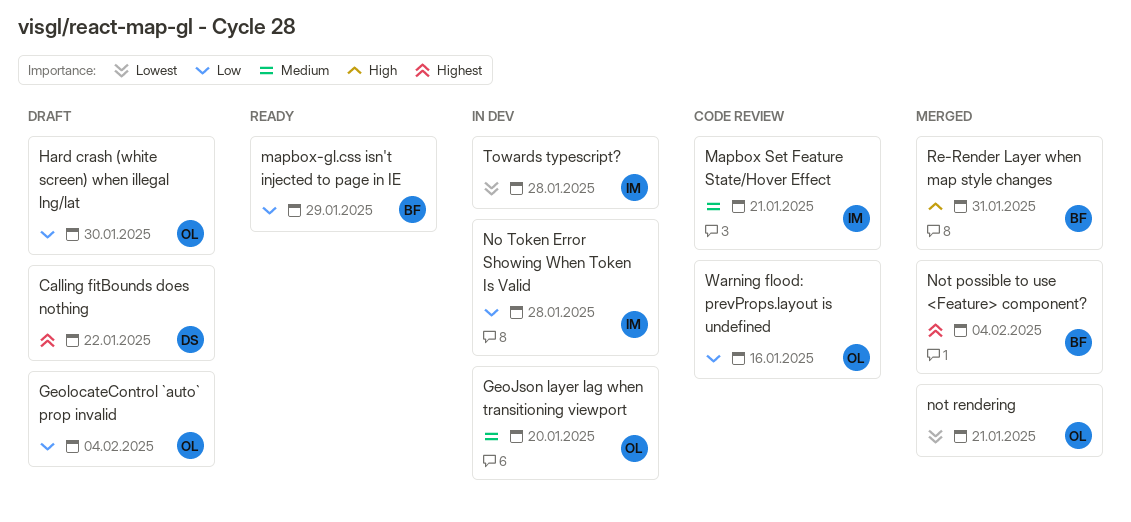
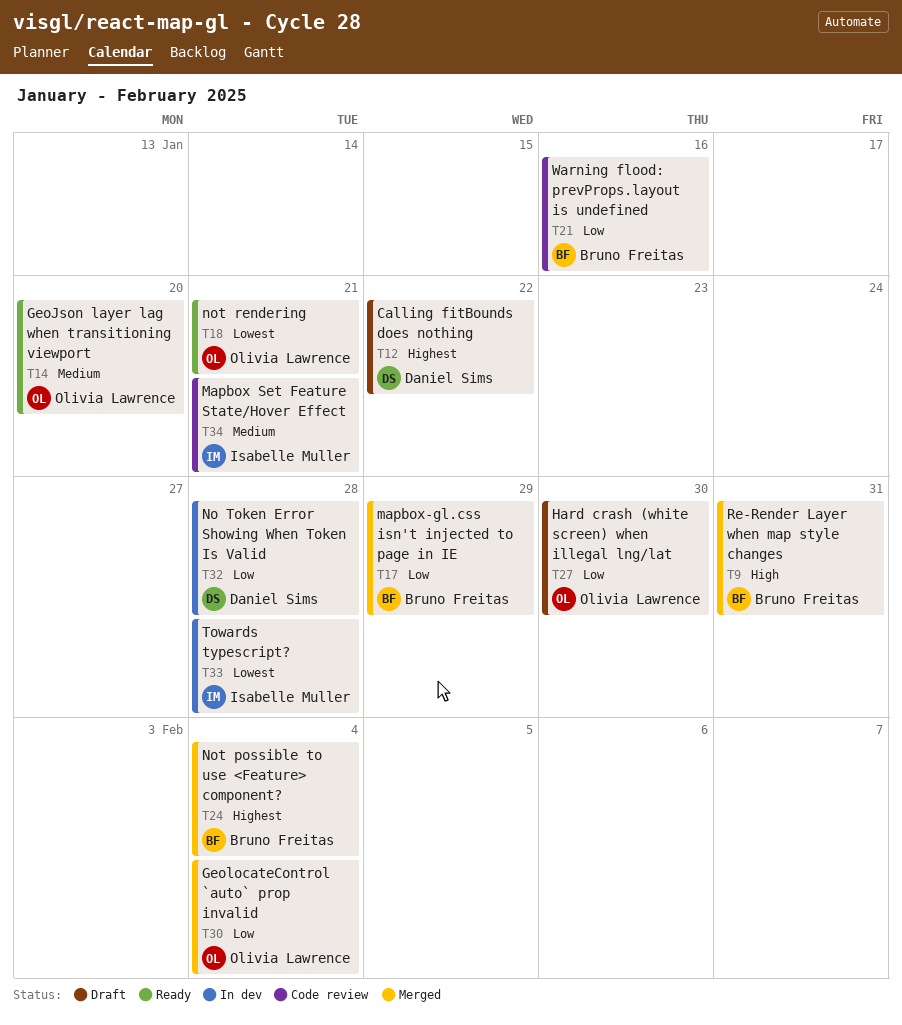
GeoJson layer lag when transitioning viewport, status: In dev -> Ready
GeolocateControl `auto` prop invalid, status: Draft -> Merged
mapbox-gl.css isn't injected to page in IE, status: Ready -> Merged
No Token Error Showing When Token Is Valid, owner: Isabelle Muller -> Daniel Sims
not rendering, status: Merged -> Ready
Warning flood: prevProps.layout is undefined, owner: Olivia Lawrence -> Bruno Freitas

